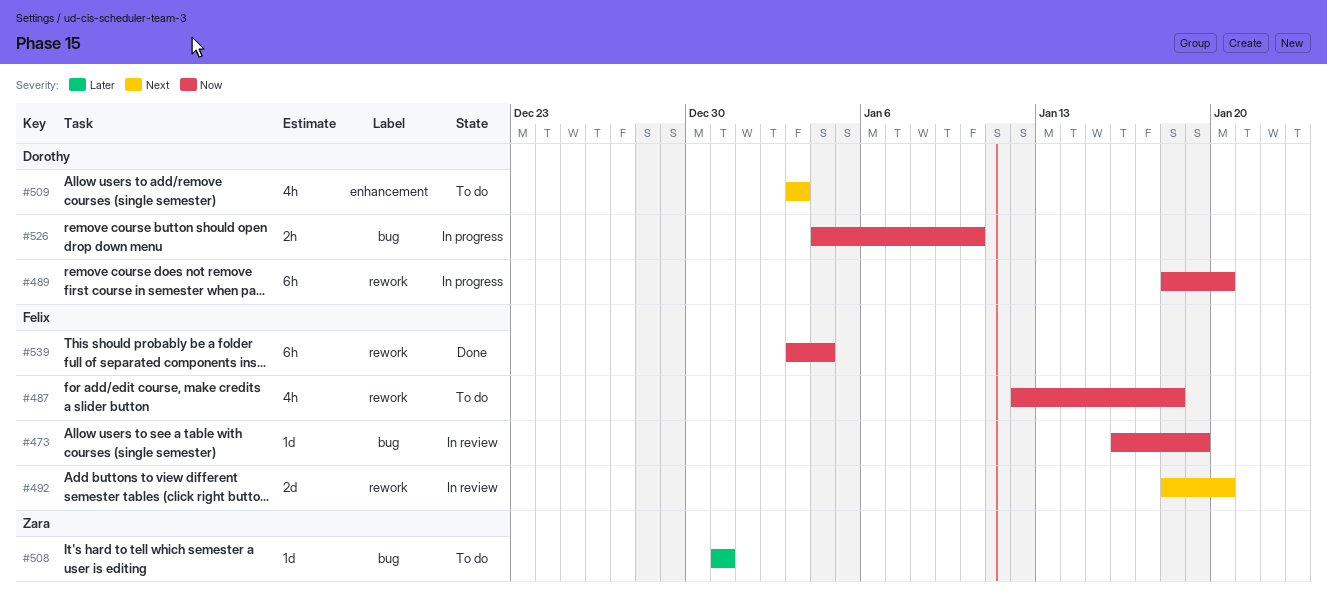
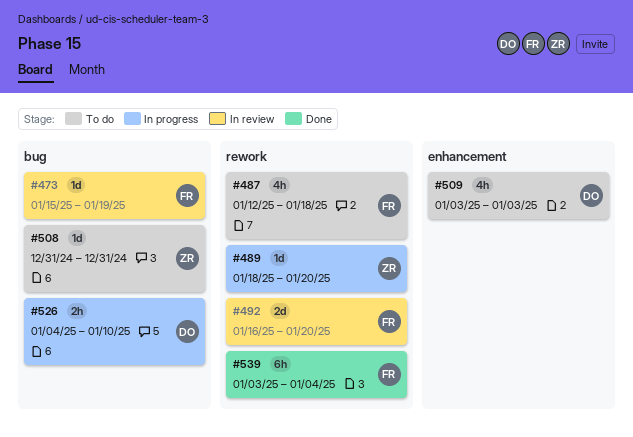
#473, start: Jan 16 -> Jan 15
#489, owner: Dorothy -> Zara
#489, estimate: 6h -> 1d
#492, start: Jan 18 -> Jan 16

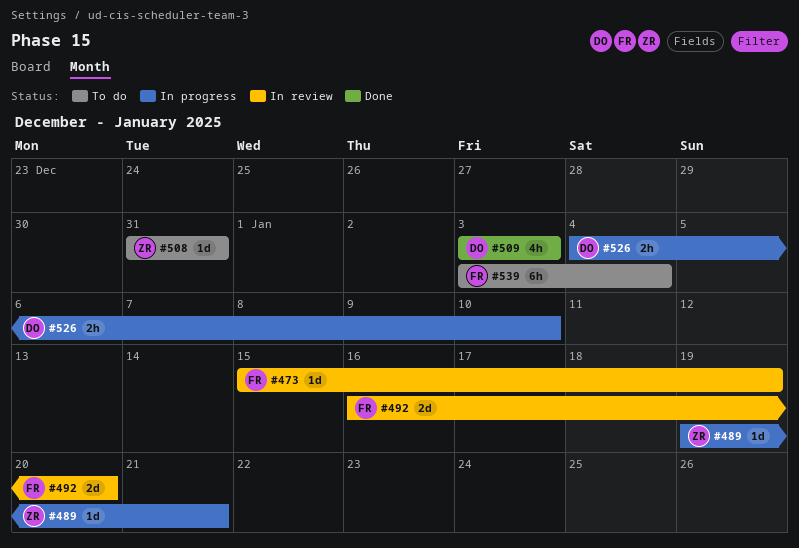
#487: present -> none
#489, start: Jan 18 -> Jan 19
#489, due: Jan 20 -> Jan 21
#509, status: To do -> Done
#539, status: Done -> To do

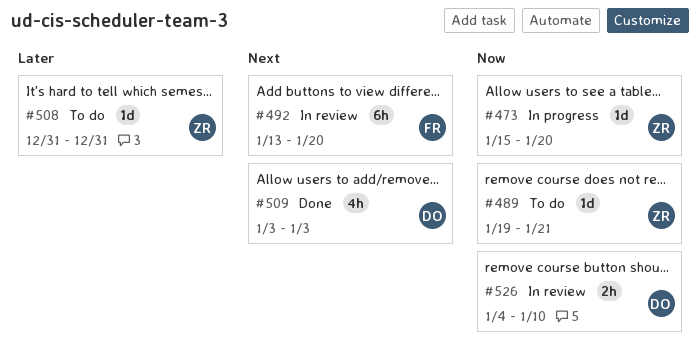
#473, status: In review -> In progress
#473, owner: FR -> ZR
#473, due: Jan 19 -> Jan 20
#489, status: In progress -> To do
#492, estimate: 2d -> 6h
#492, start: Jan 16 -> Jan 13
#526, status: In progress -> In review
#539: present -> none

